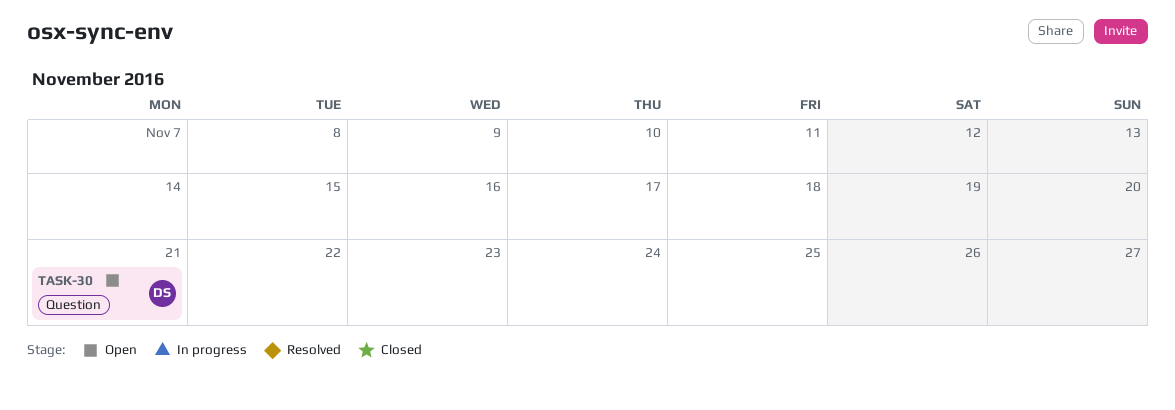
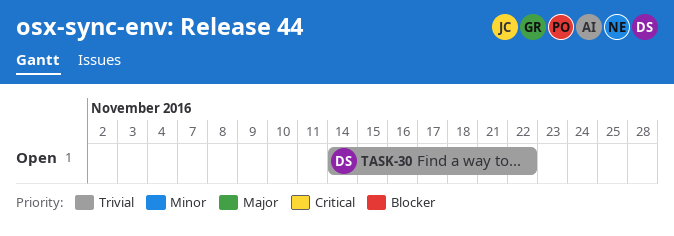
TASK-30, due: Nov 21 -> Nov 22

